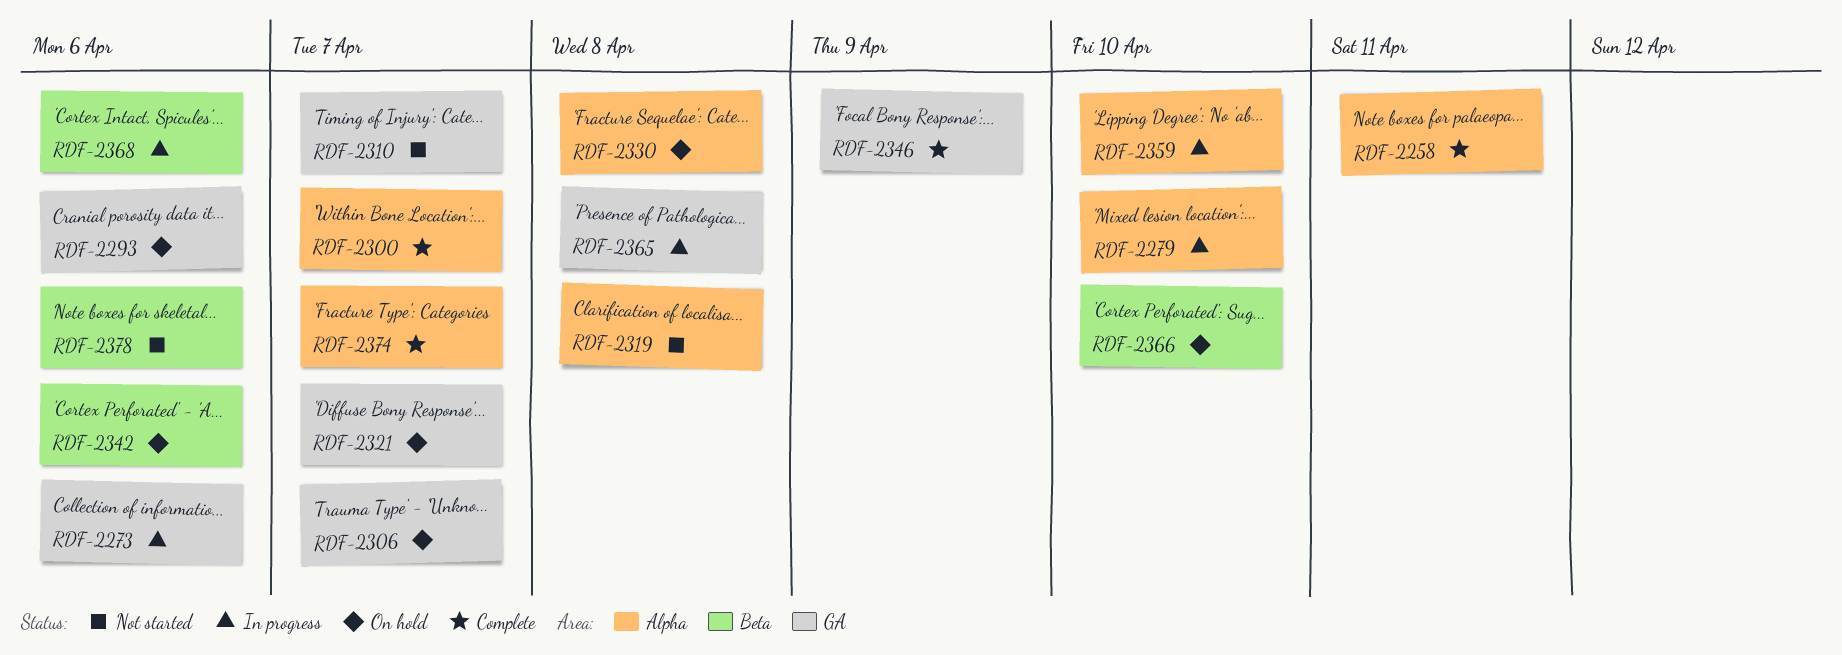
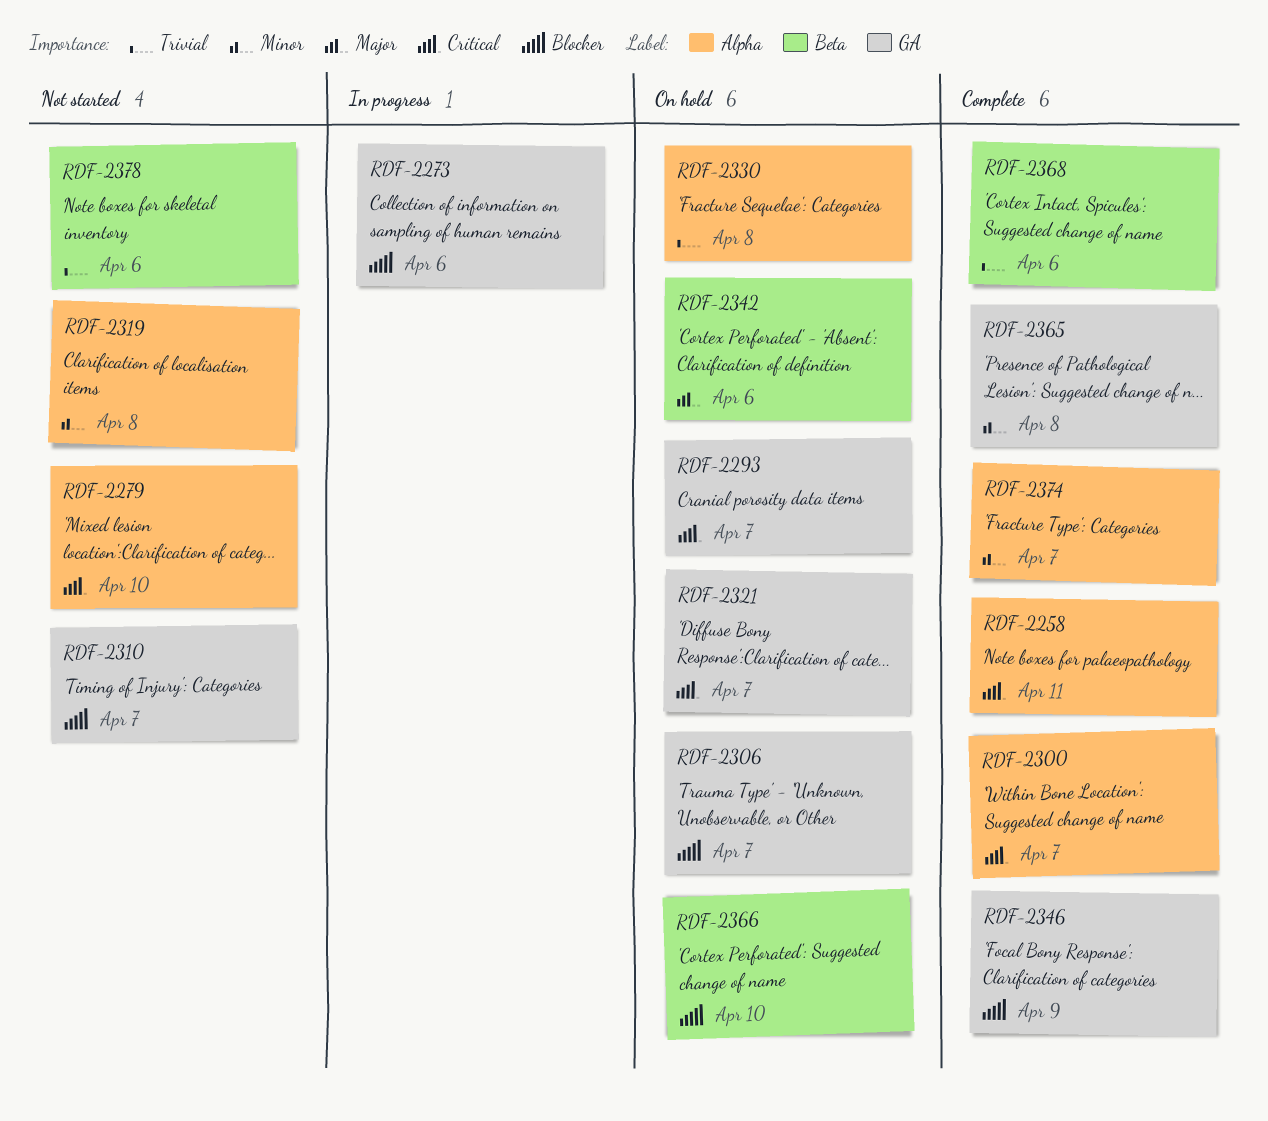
RDF-2279, status: In progress -> Not started
RDF-2293, due: Apr 6 -> Apr 7
RDF-2359: present -> none
RDF-2365, status: In progress -> Complete
RDF-2368, status: In progress -> Complete

